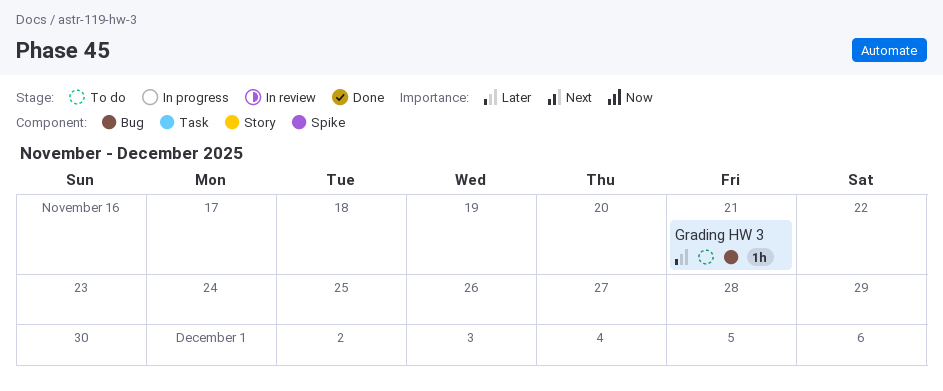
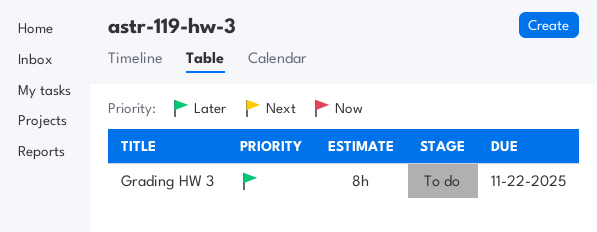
Grading HW 3, estimate: 1h -> 8h
Grading HW 3, due: Nov 21 -> Nov 22

